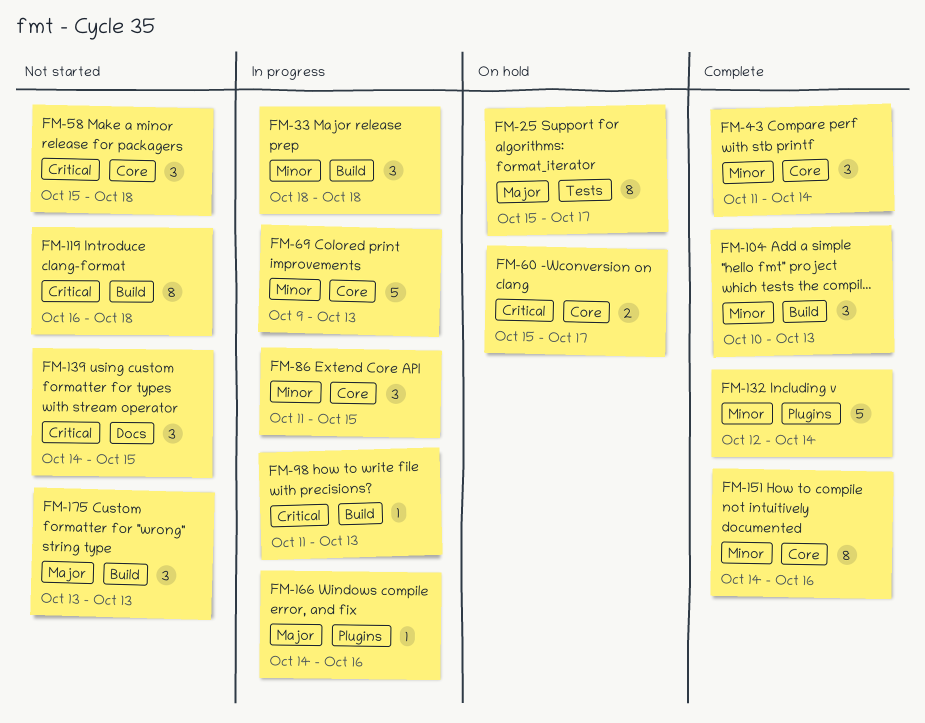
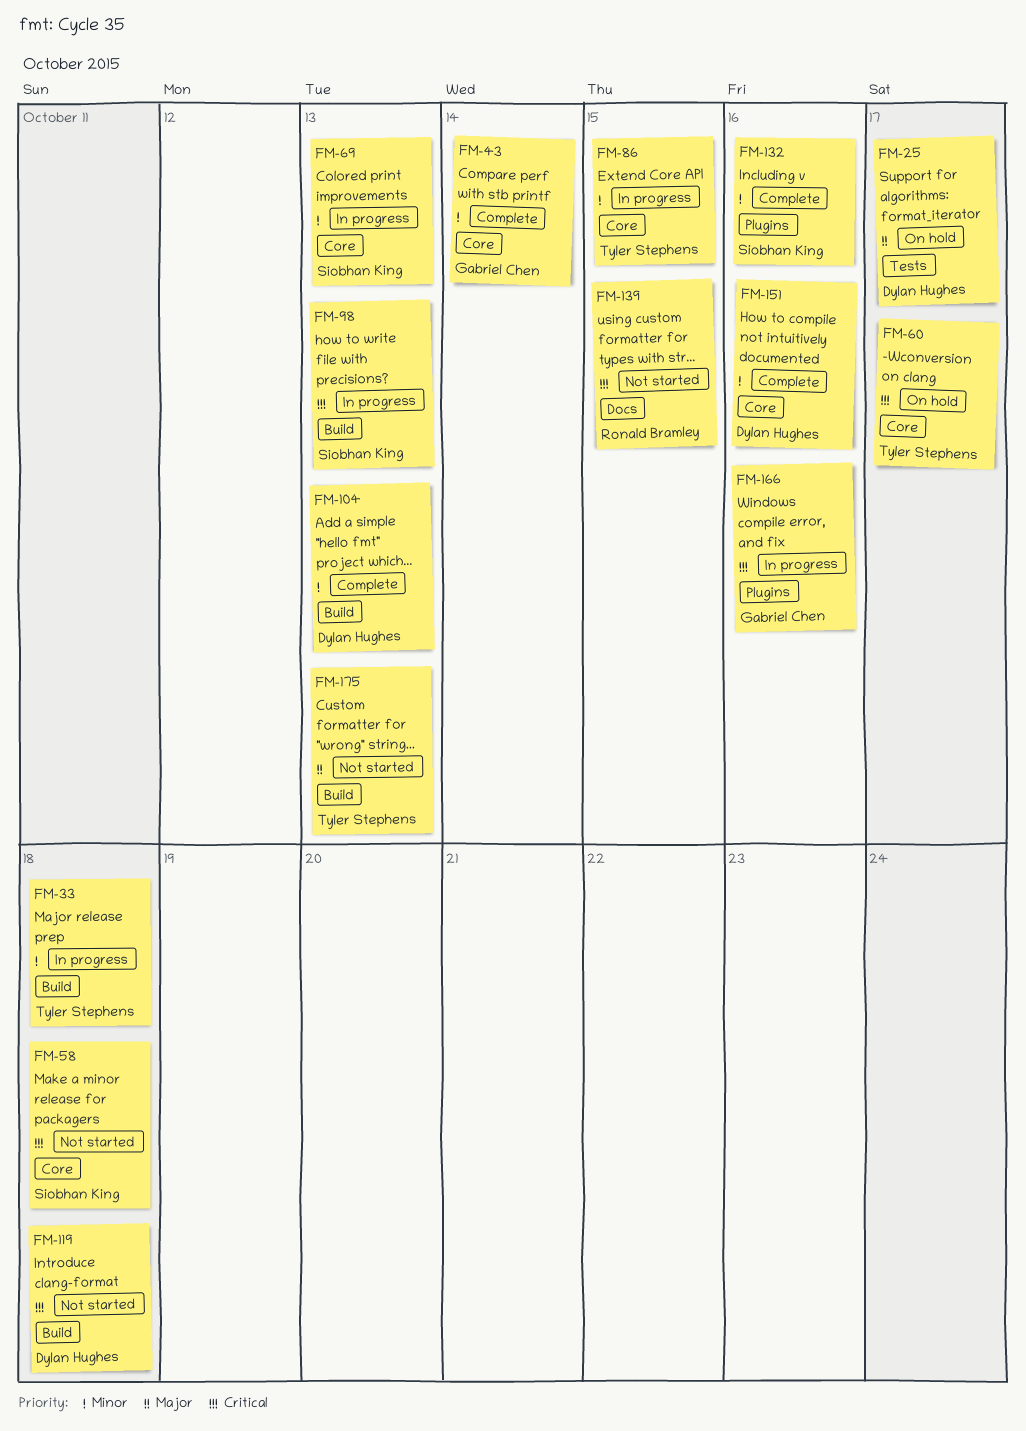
FM-132, due: Oct 14 -> Oct 16
FM-166, priority: Major -> Critical

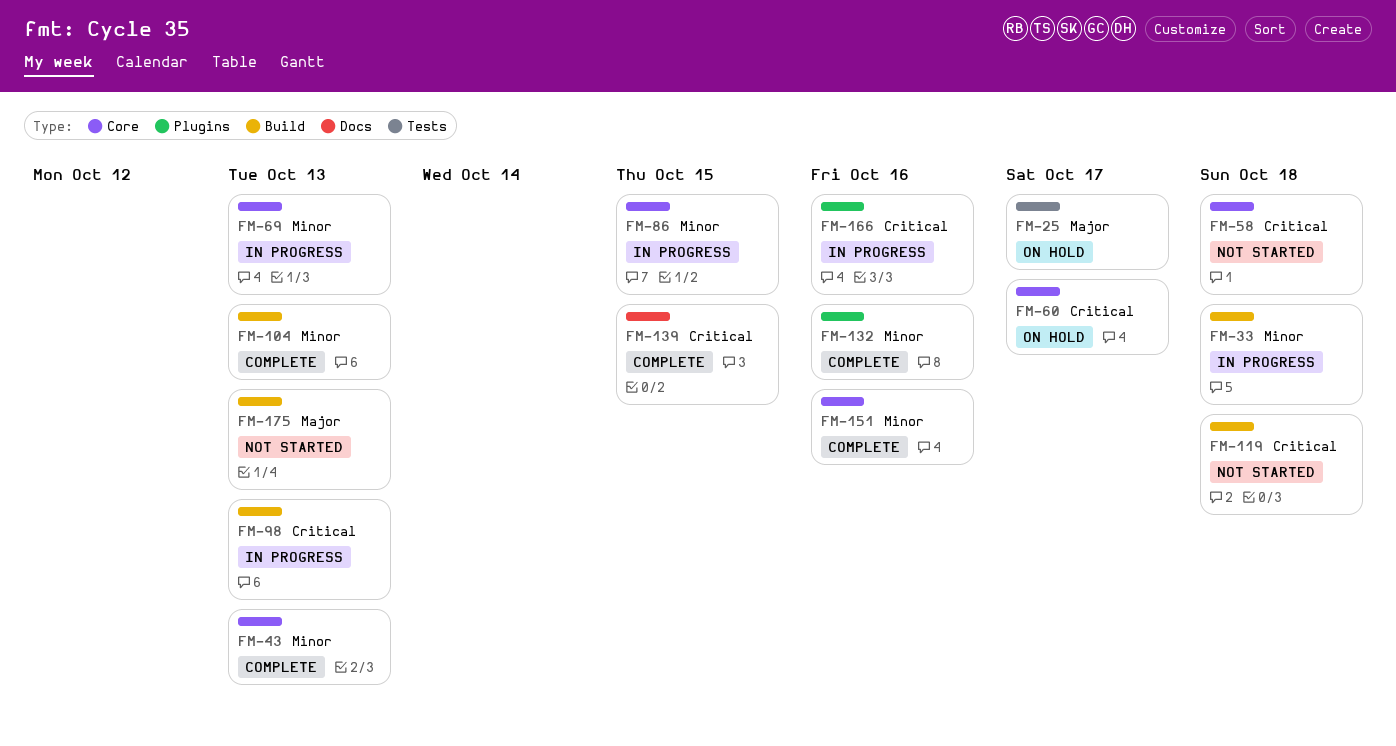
FM-43, due: Oct 14 -> Oct 13
FM-139, status: Not started -> Complete

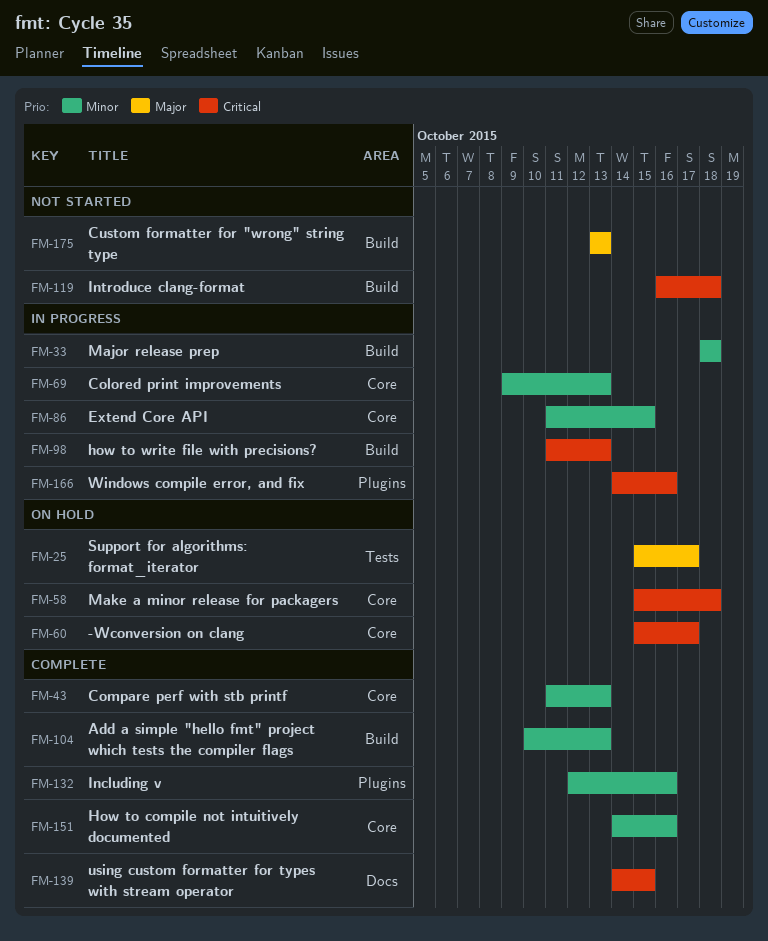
FM-58, status: Not started -> On hold

